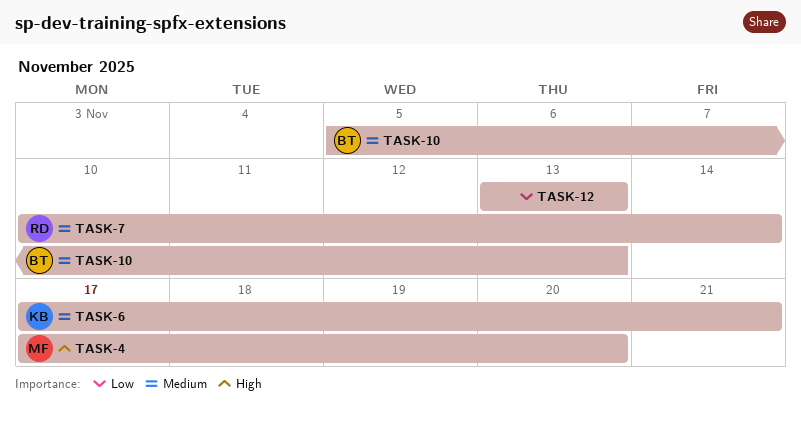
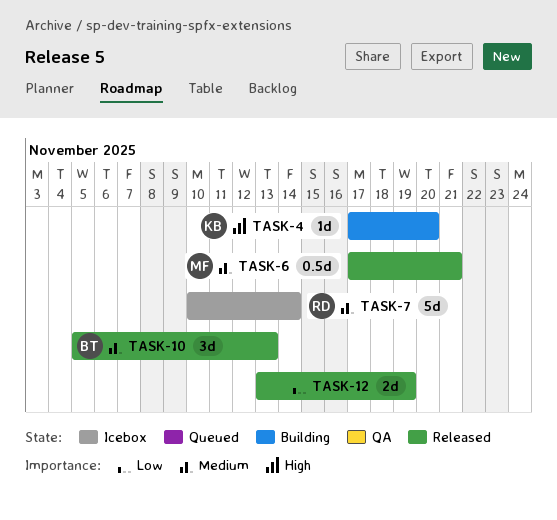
TASK-4, owner: MF -> KB
TASK-6, owner: KB -> MF
TASK-12, due: Nov 13 -> Nov 19

